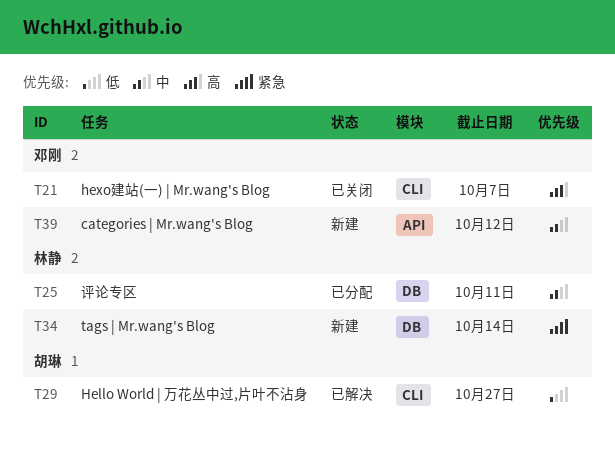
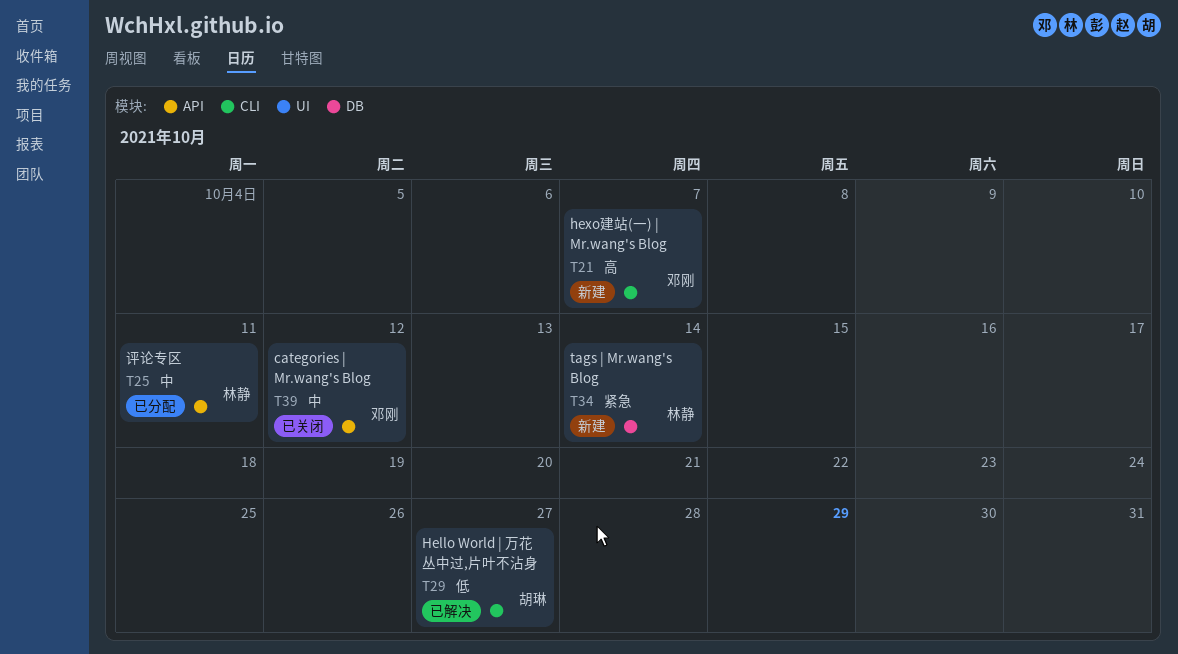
T21, status: 已关闭 -> 新建
T25, label: DB -> API
T39, status: 新建 -> 已关闭

